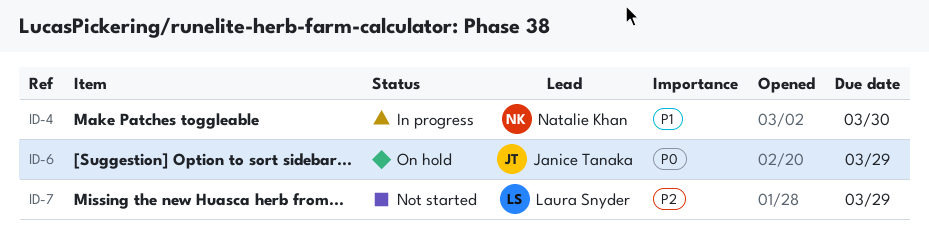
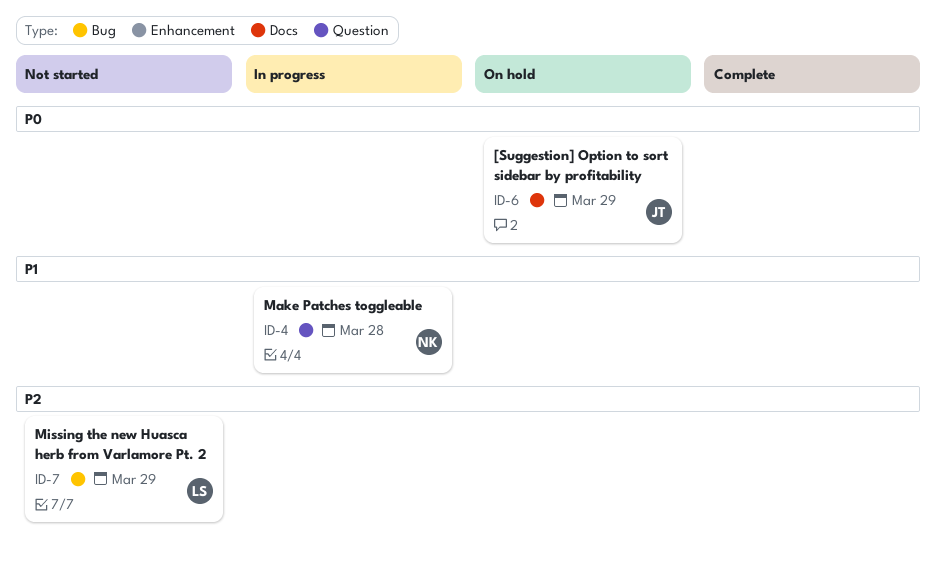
ID-4, due: Mar 30 -> Mar 28

